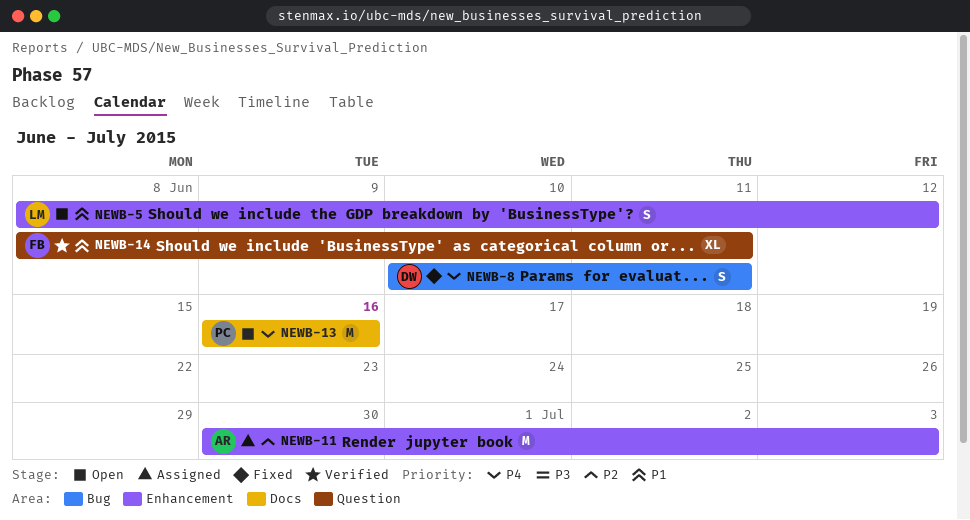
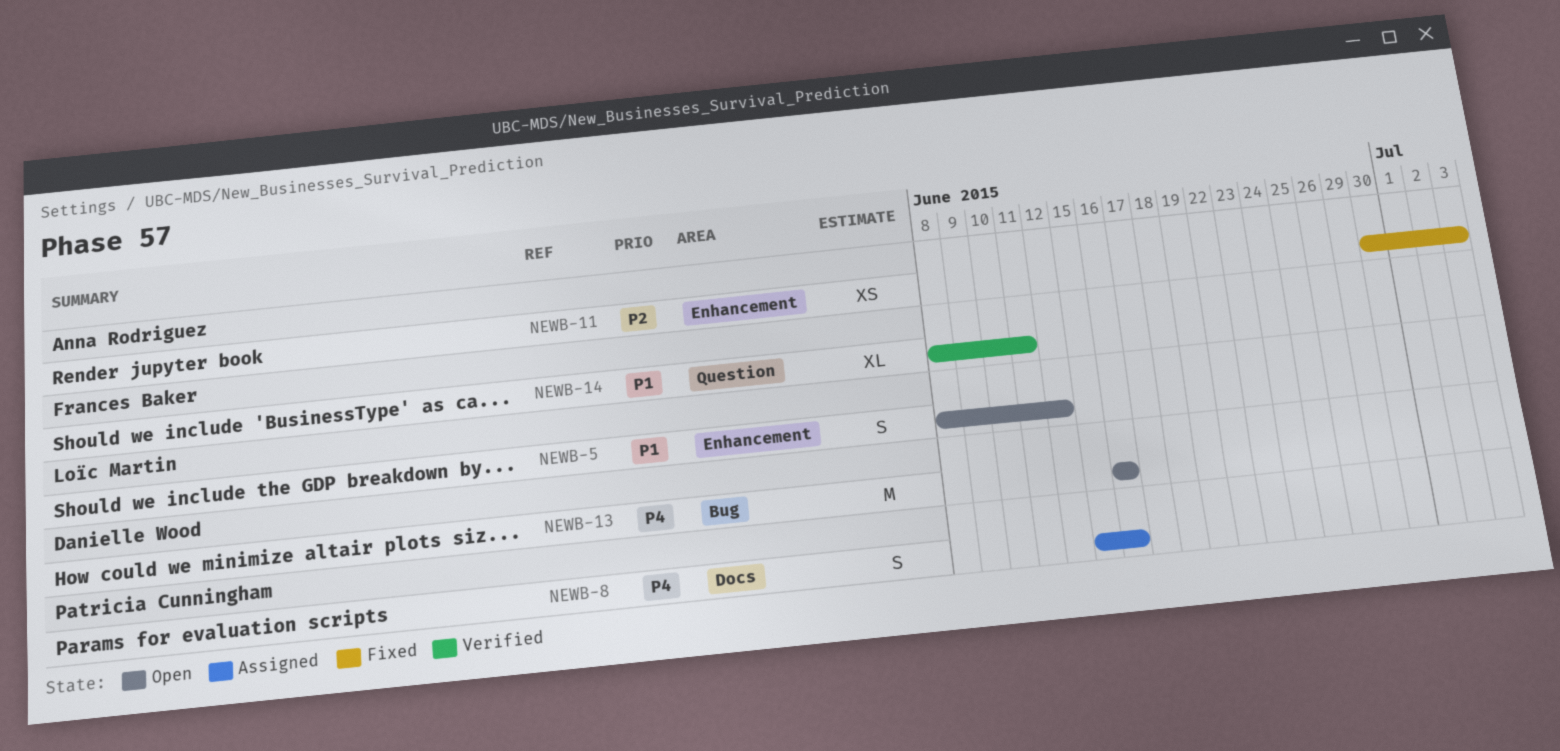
NEWB-8, status: Fixed -> Assigned
NEWB-8, owner: Danielle Wood -> Patricia Cunningham
NEWB-8, label: Bug -> Docs
NEWB-8, start: Jun 10 -> Jun 15
NEWB-8, due: Jun 11 -> Jun 16
NEWB-11, status: Assigned -> Fixed
NEWB-11, estimate: M -> XS
NEWB-13, owner: Patricia Cunningham -> Danielle Wood
NEWB-13, label: Docs -> Bug

